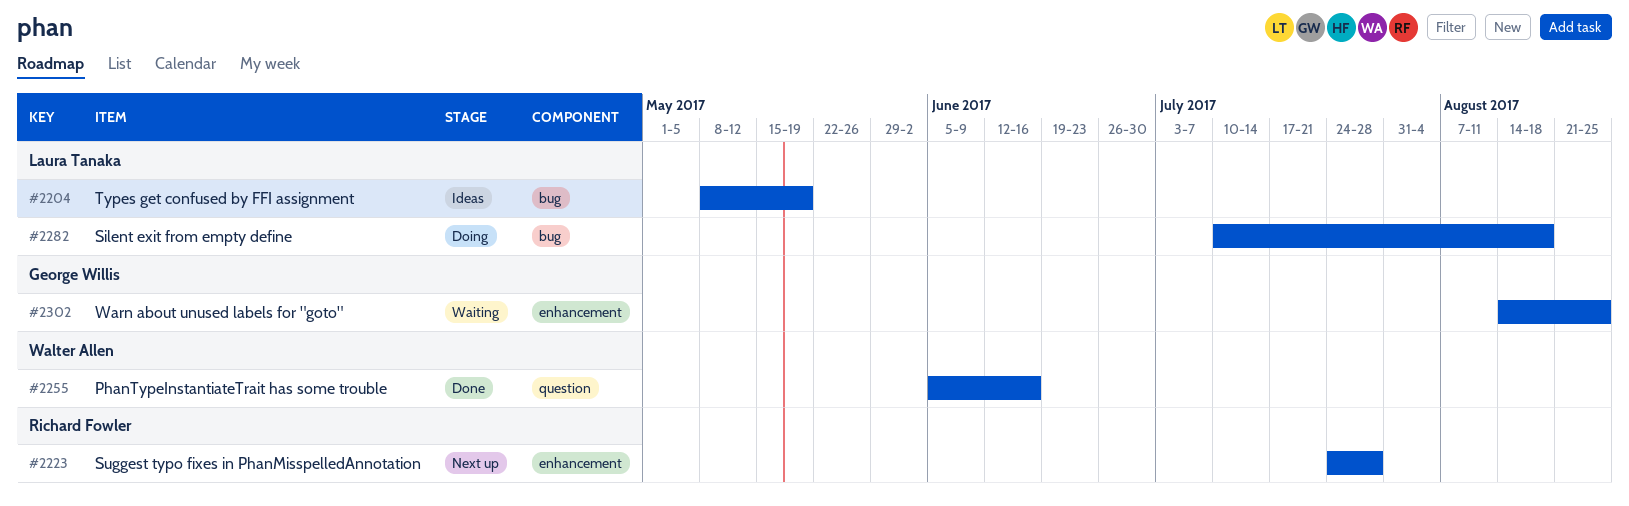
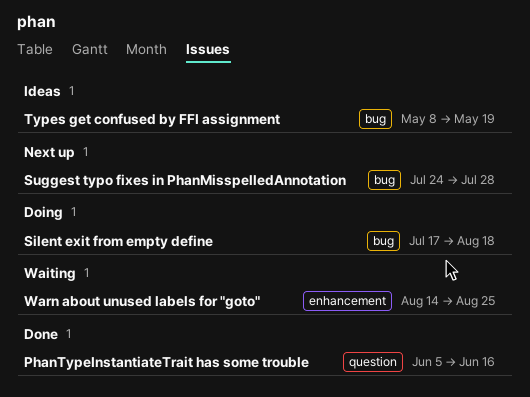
Silent exit from empty define, start: Jul 10 -> Jul 17
Suggest typo fixes in PhanMisspelledAnnotation, label: enhancement -> bug

